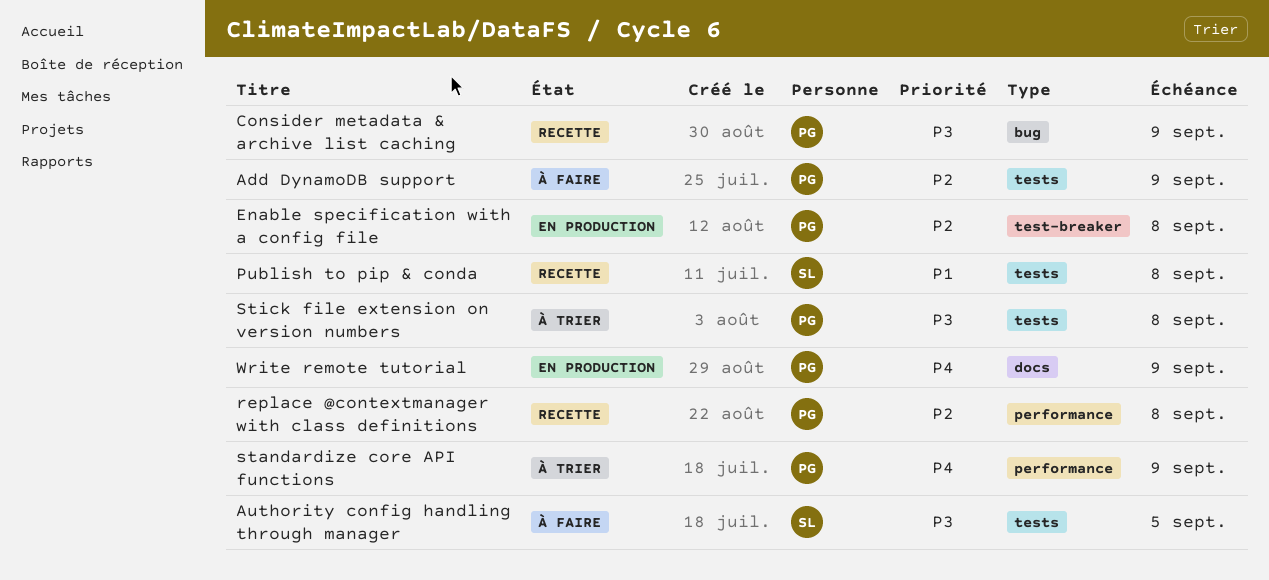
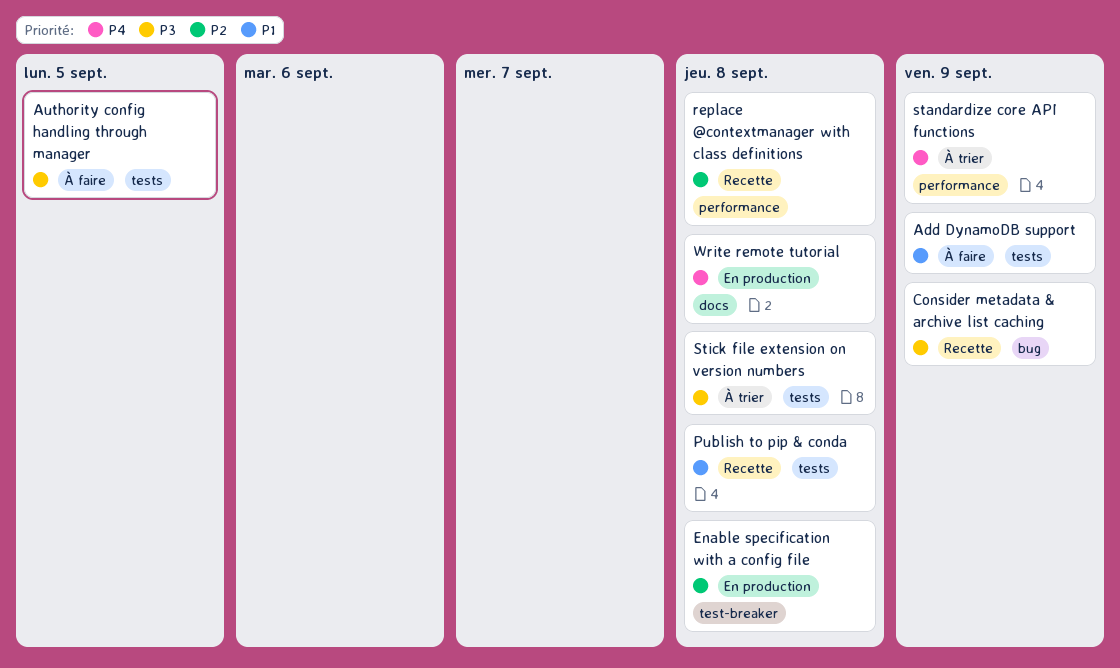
Add DynamoDB support, priority: P2 -> P1
Write remote tutorial, due: Sep 9 -> Sep 8

